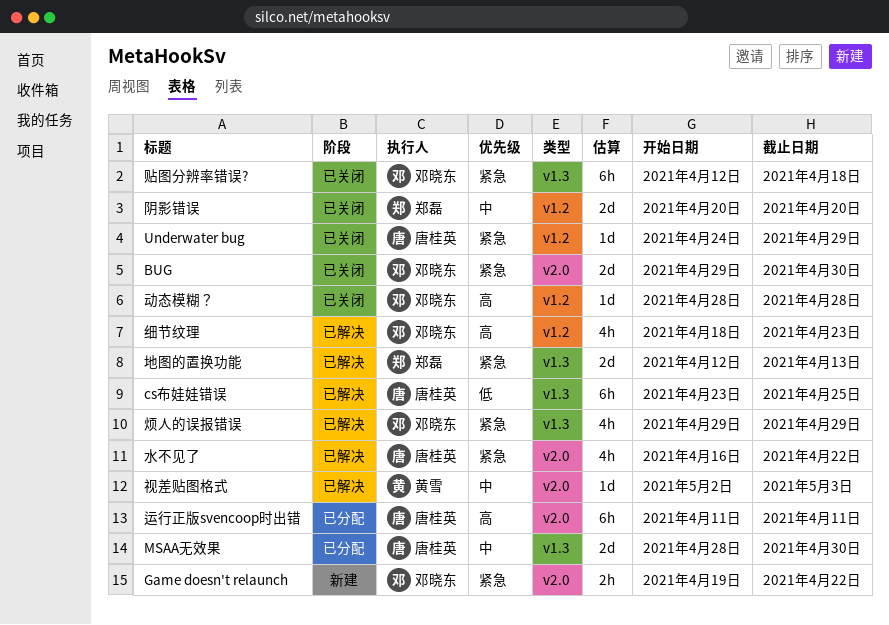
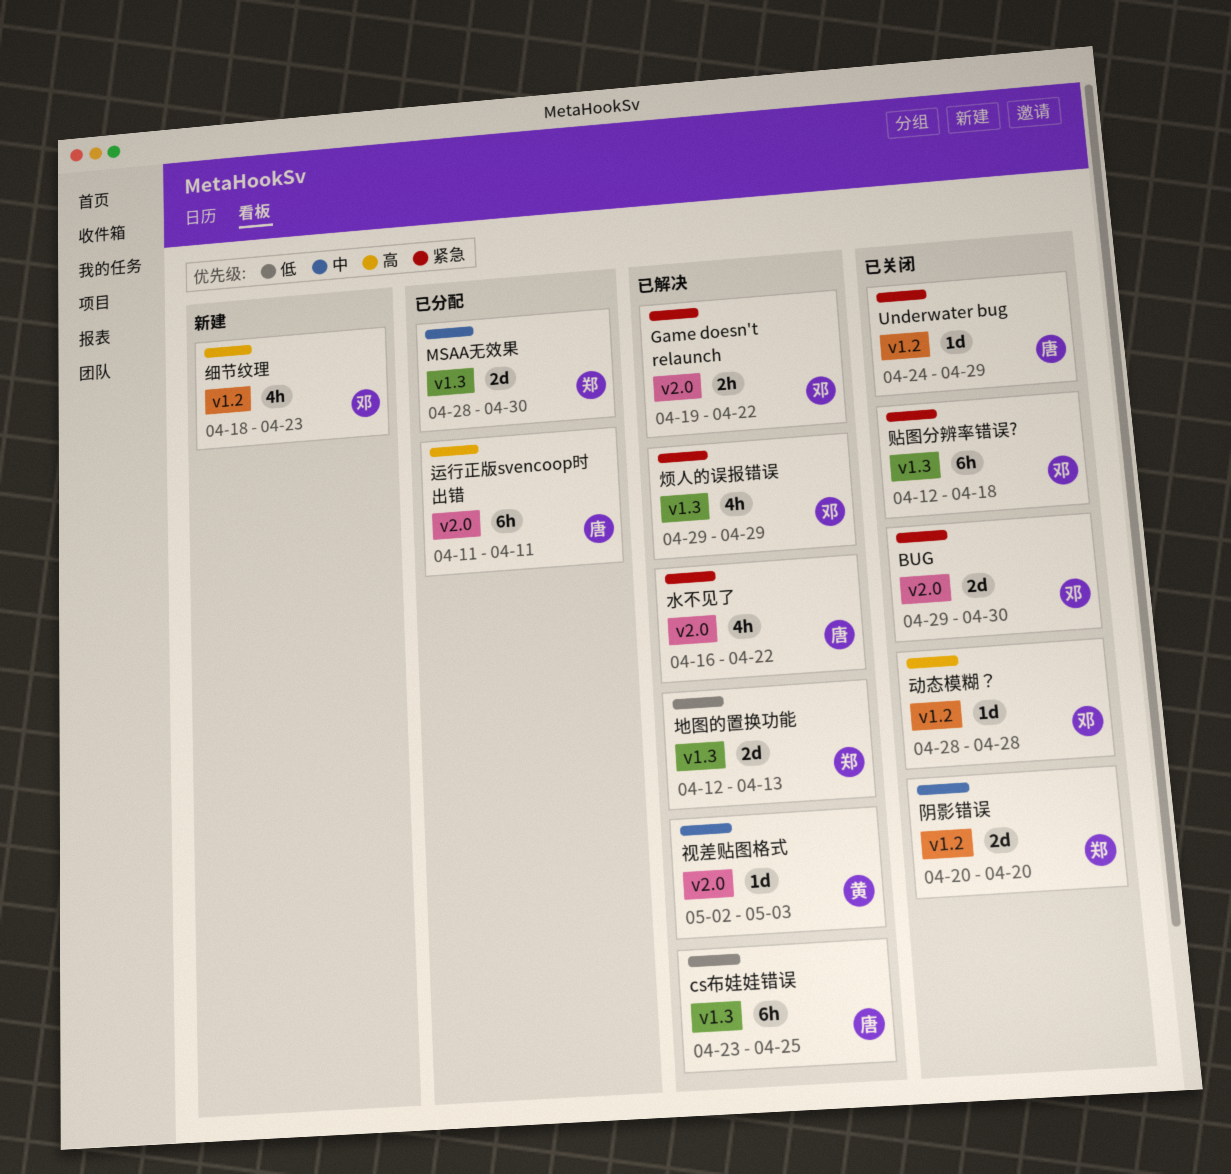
Game doesn't relaunch, status: 新建 -> 已解决
MSAA无效果, owner: 唐桂英 -> 郑磊
地图的置换功能, priority: 紧急 -> 低
细节纹理, status: 已解决 -> 新建

